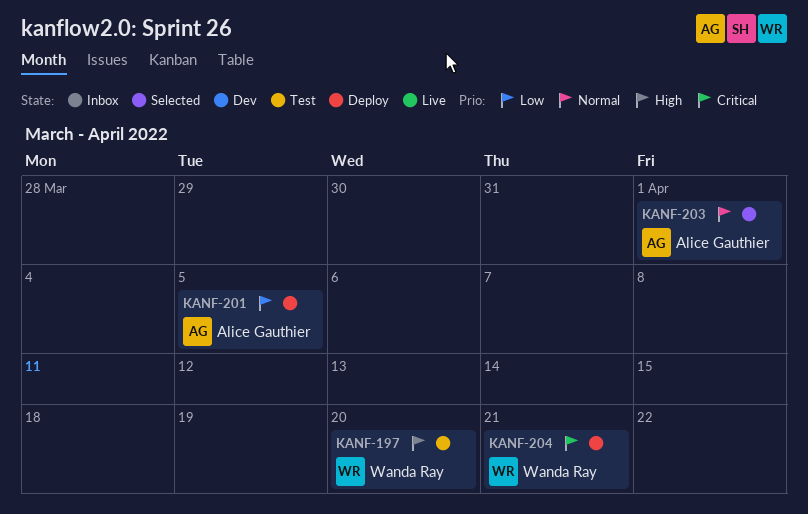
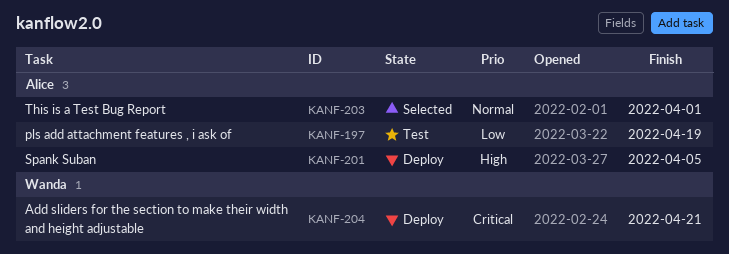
KANF-197, owner: Wanda Ray -> Alice Gauthier
KANF-197, priority: High -> Low
KANF-197, due: Apr 20 -> Apr 19
KANF-201, priority: Low -> High

